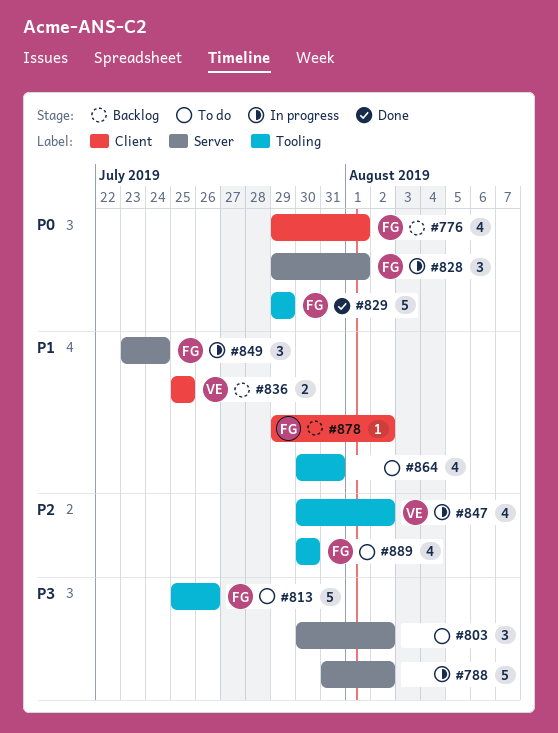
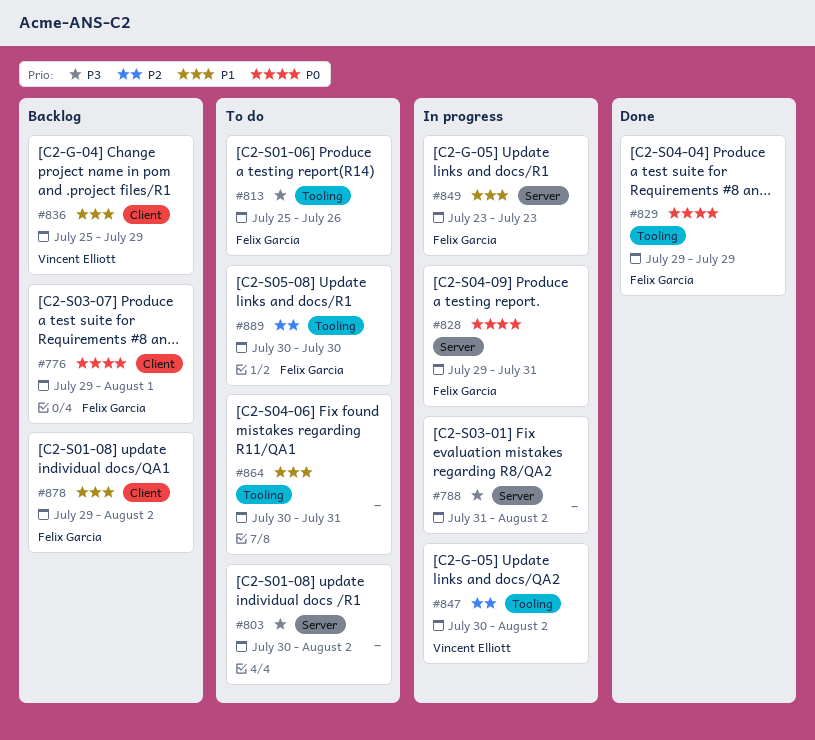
#828, due: Aug 1 -> Jul 31
#836, due: Jul 25 -> Jul 29
#849, due: Jul 24 -> Jul 23

